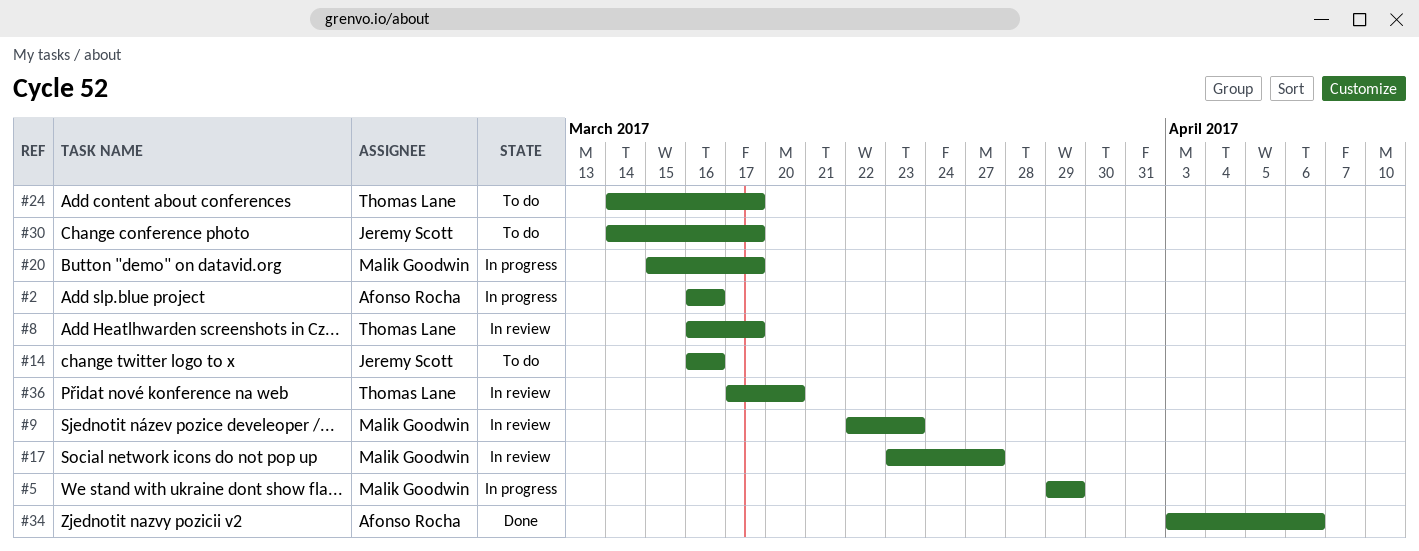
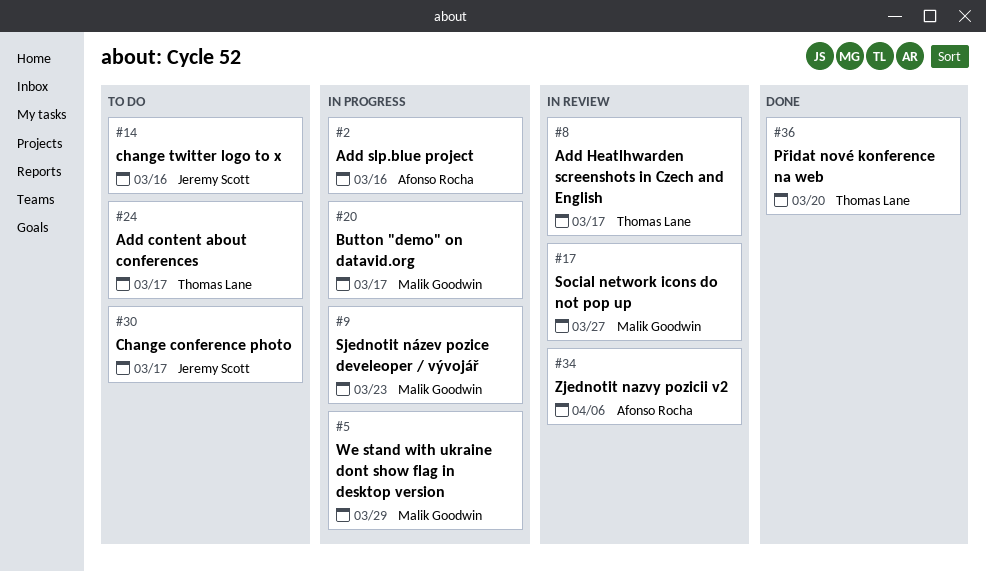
#9, status: In review -> In progress
#34, status: Done -> In review
#36, status: In review -> Done

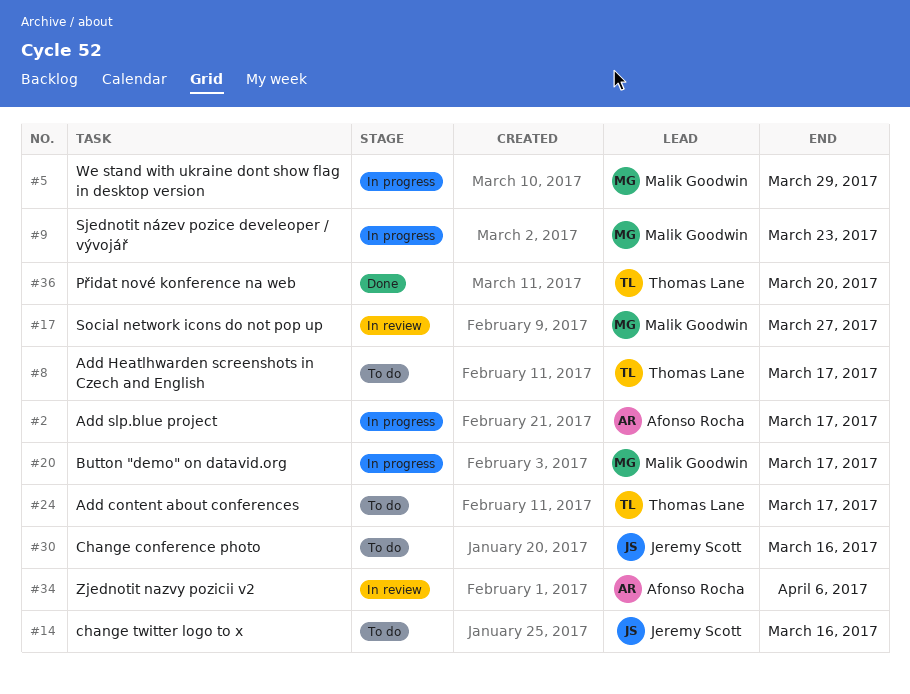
#2, due: Mar 16 -> Mar 17
#8, status: In review -> To do
#30, due: Mar 17 -> Mar 16

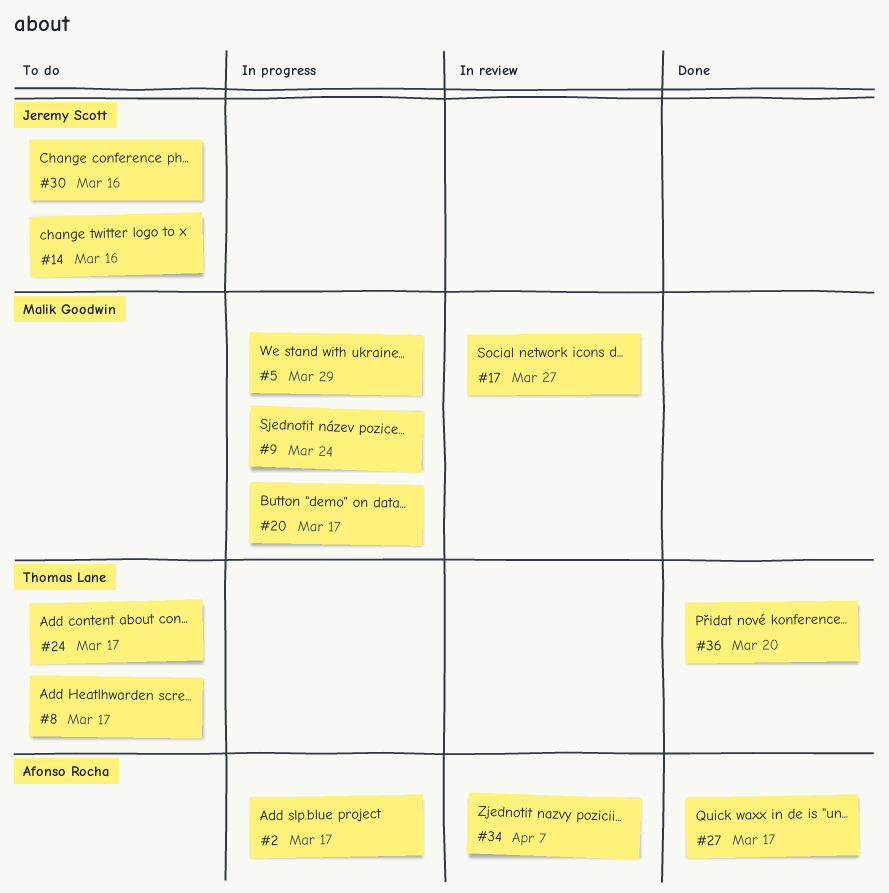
#9, due: Mar 23 -> Mar 24
#27: none -> present
#34, due: Apr 6 -> Apr 7

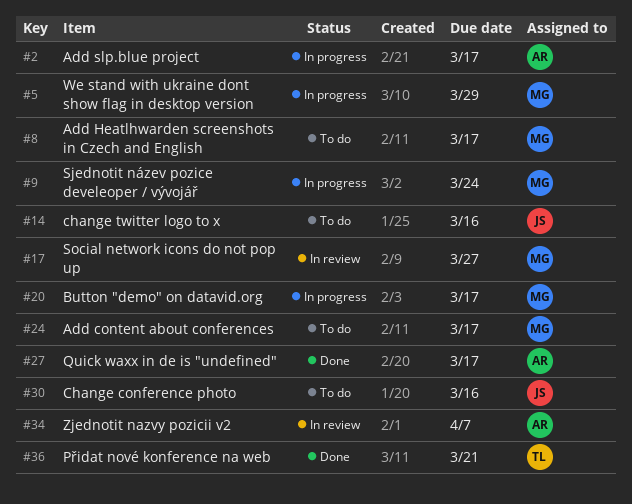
#8, owner: Thomas Lane -> Malik Goodwin
#24, owner: Thomas Lane -> Malik Goodwin
#36, due: Mar 20 -> Mar 21

